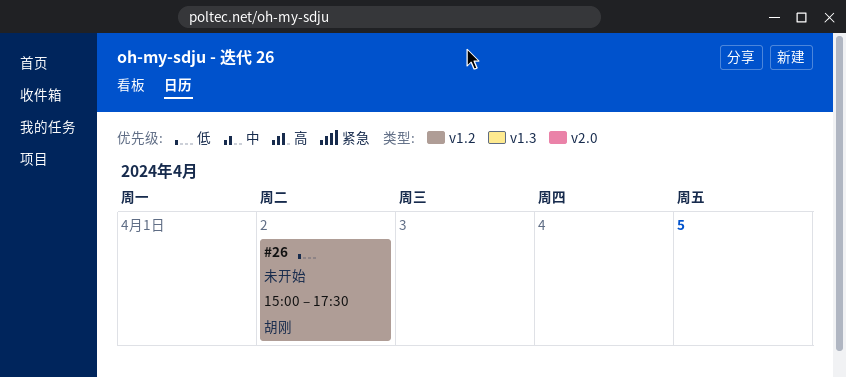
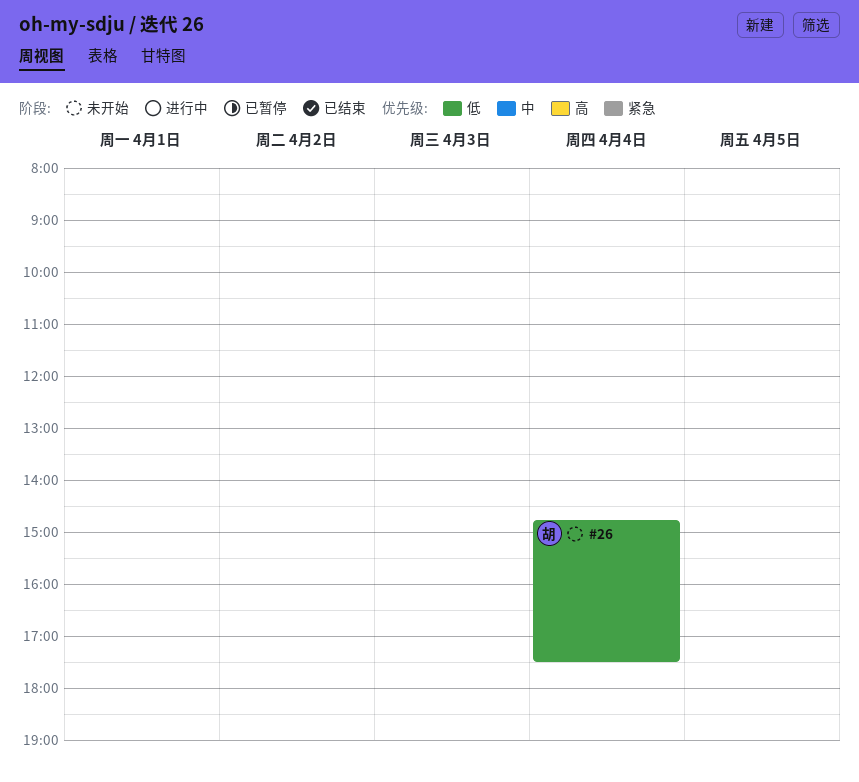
#26, day: Apr 2 -> Apr 4
#26, begins: 15:00 -> 14:45

